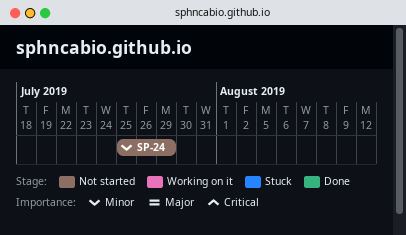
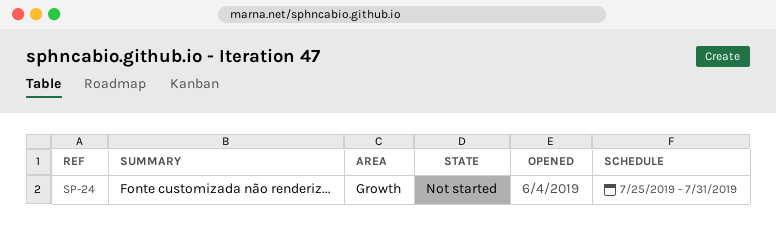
SP-24, due: Jul 29 -> Jul 31

